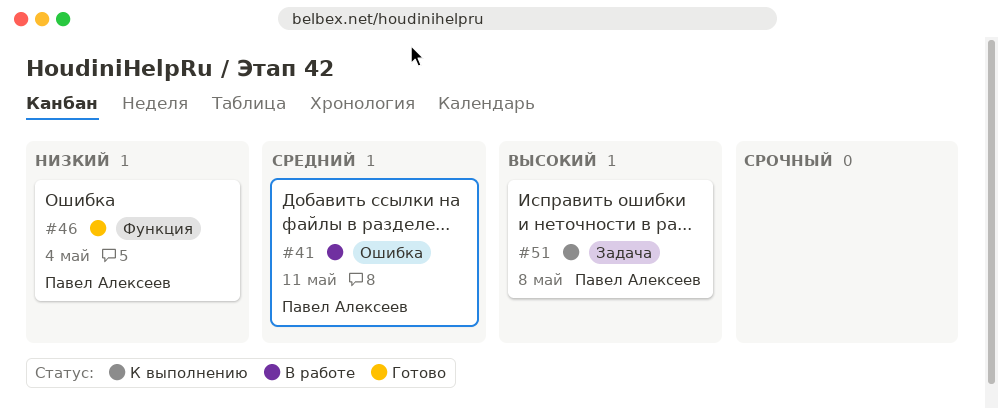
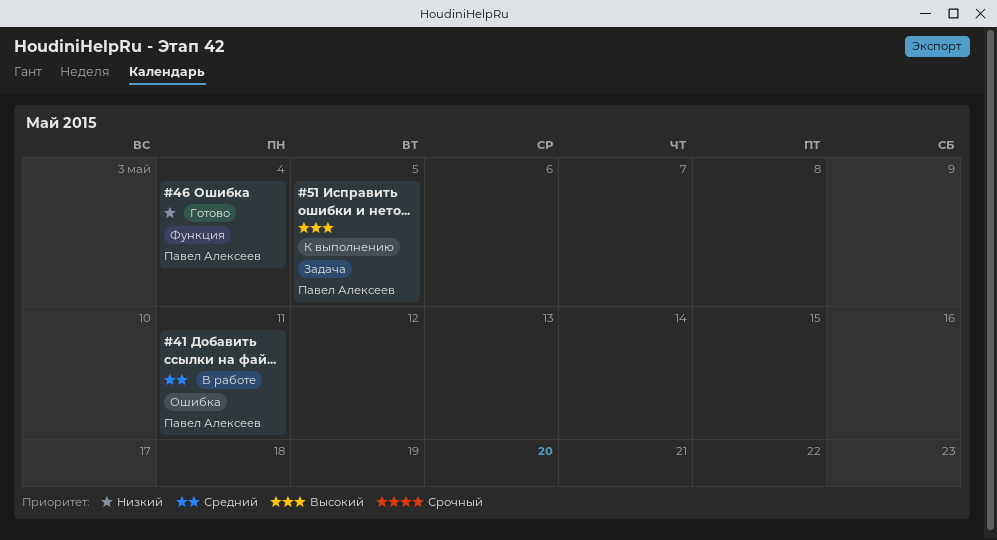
#51, due: May 8 -> May 5

